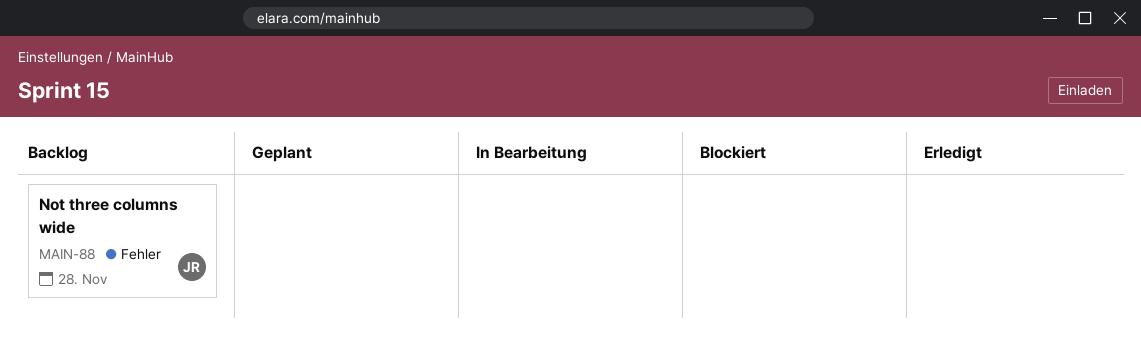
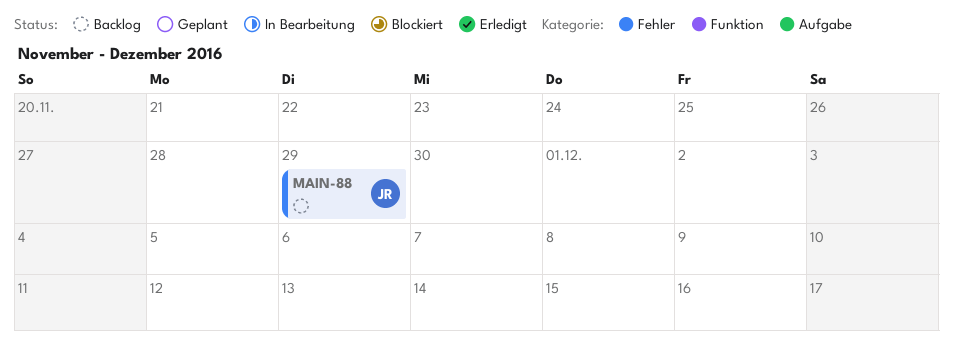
MAIN-88, due: Nov 28 -> Nov 29

